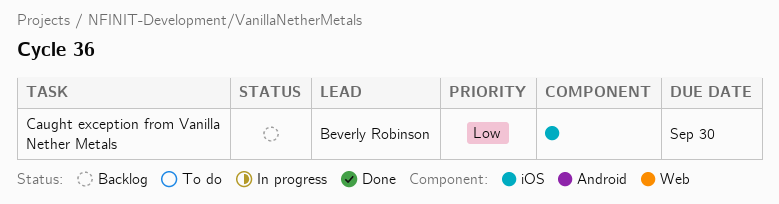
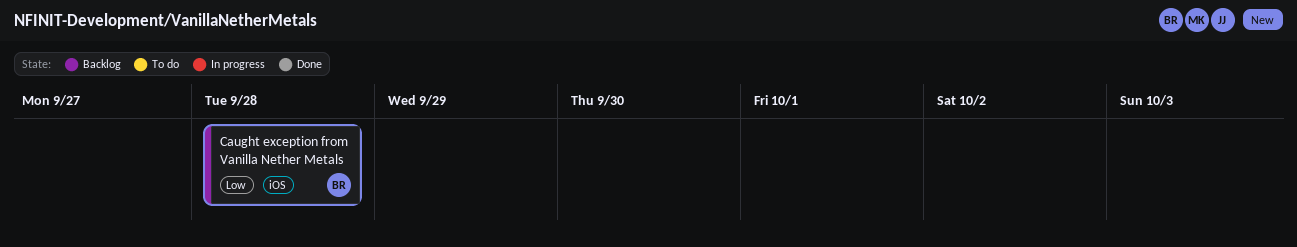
Caught exception from Vanilla Nether Metals, due: Sep 30 -> Sep 28

